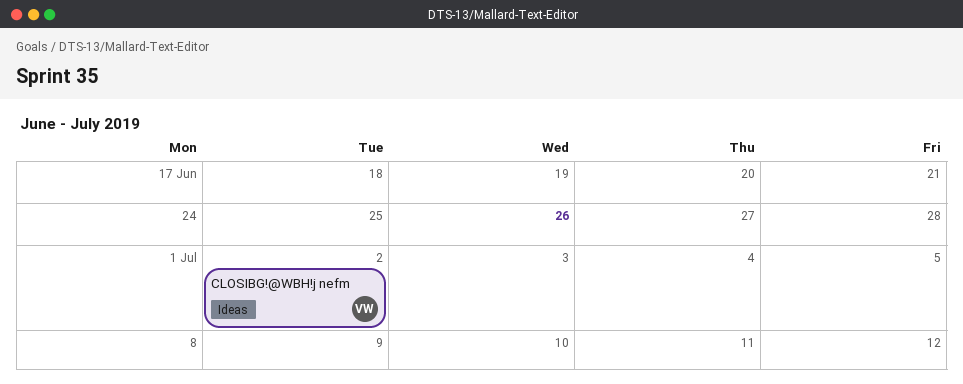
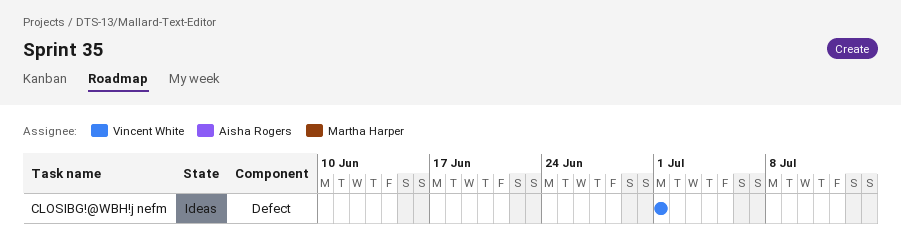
CLOSIBG!@WBH!j nefm, due: Jul 2 -> Jul 1

